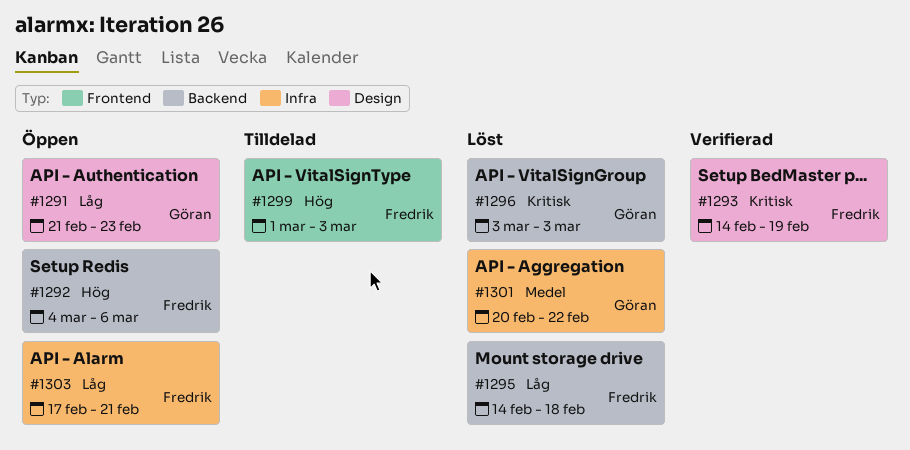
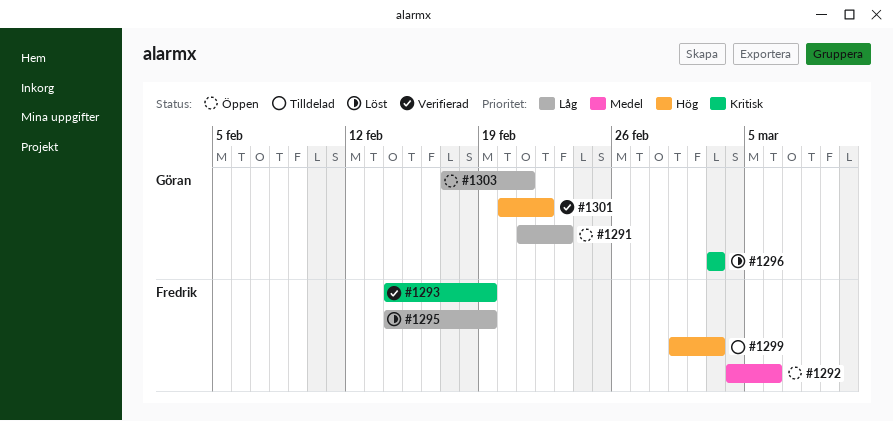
#1292, priority: Hög -> Medel
#1295, due: Feb 18 -> Feb 19
#1301, status: Löst -> Verifierad
#1301, priority: Medel -> Hög
#1303, owner: Fredrik -> Göran

